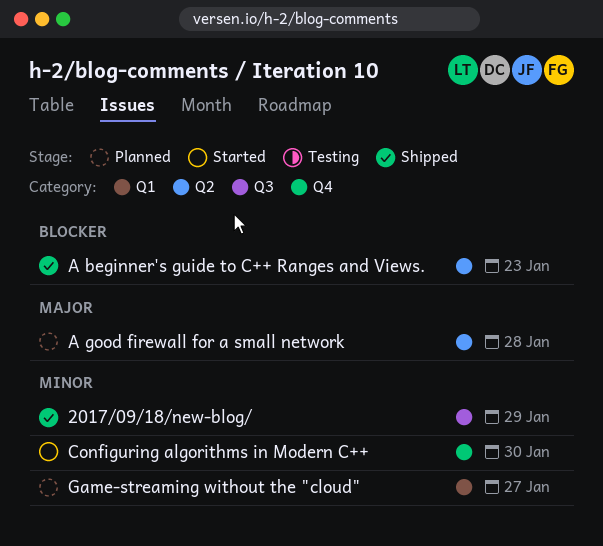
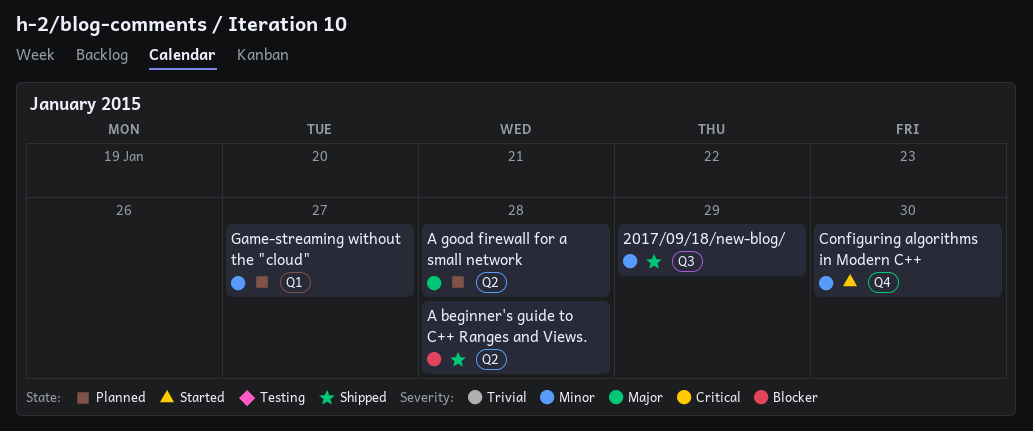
A beginner's guide to C++ Ranges and Views., due: Jan 23 -> Jan 28

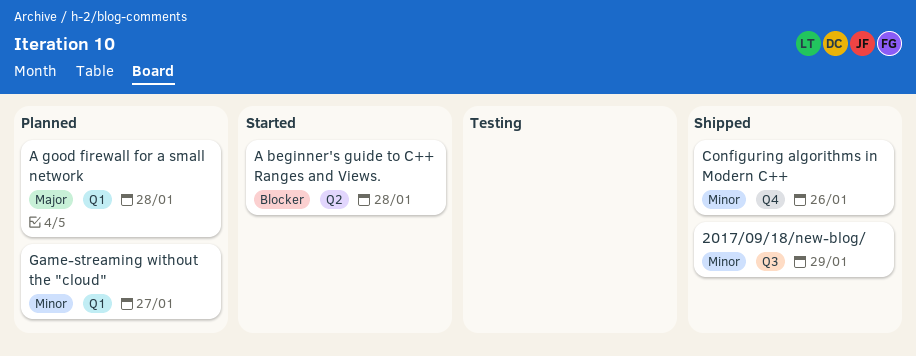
A beginner's guide to C++ Ranges and Views., status: Shipped -> Started
A good firewall for a small network, label: Q2 -> Q1
Configuring algorithms in Modern C++, status: Started -> Shipped
Configuring algorithms in Modern C++, due: Jan 30 -> Jan 26

